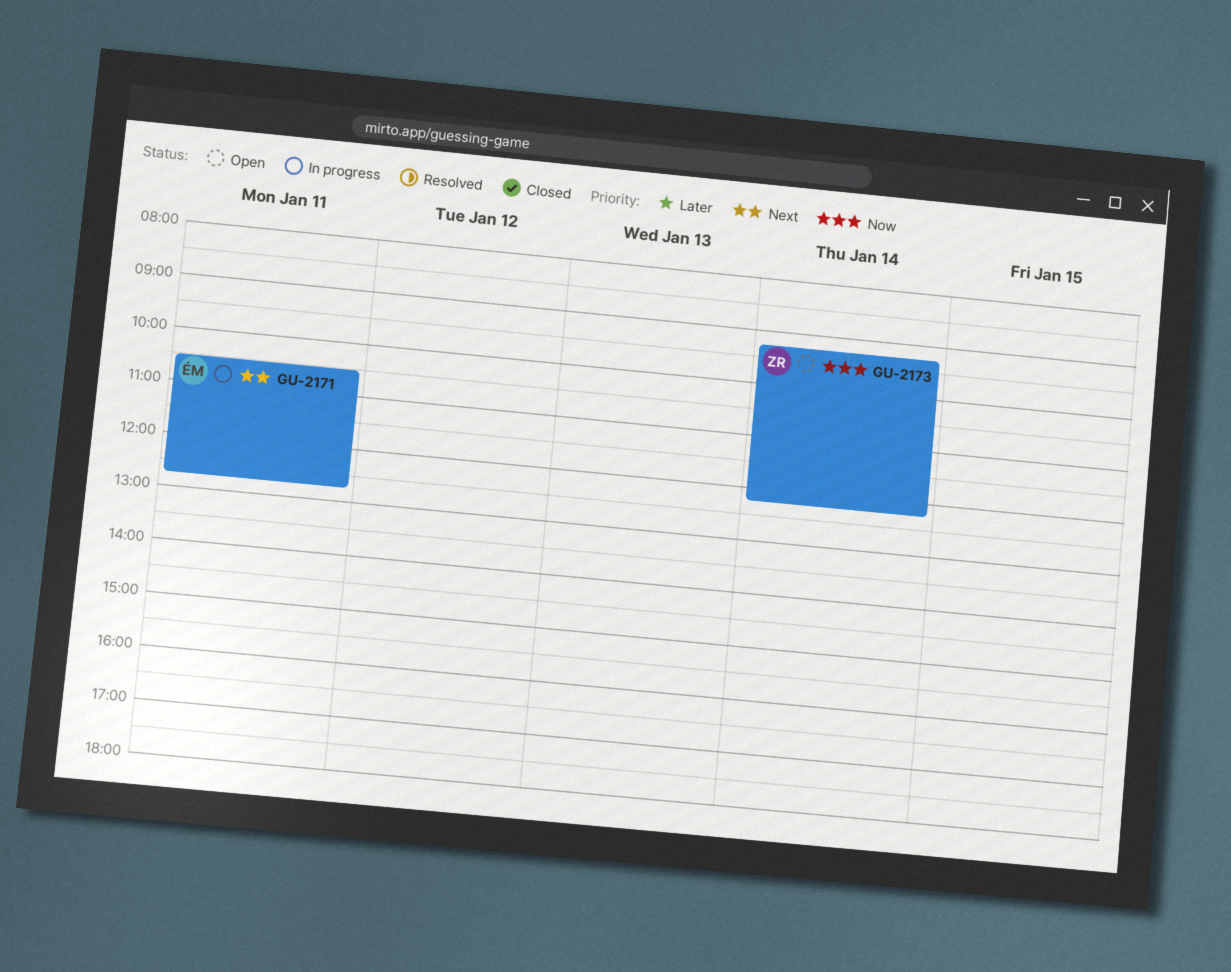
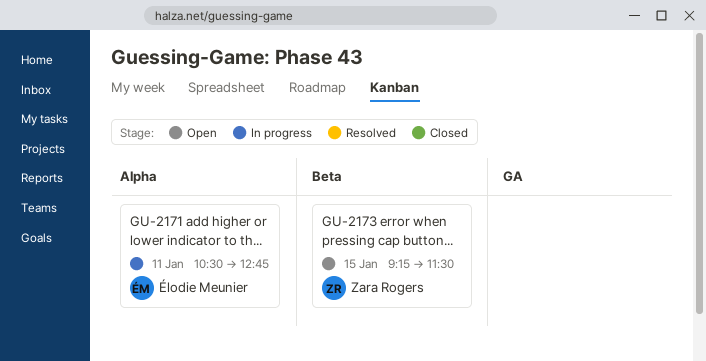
GU-2173, day: Jan 14 -> Jan 15
GU-2173, ends: 12:15 -> 11:30

